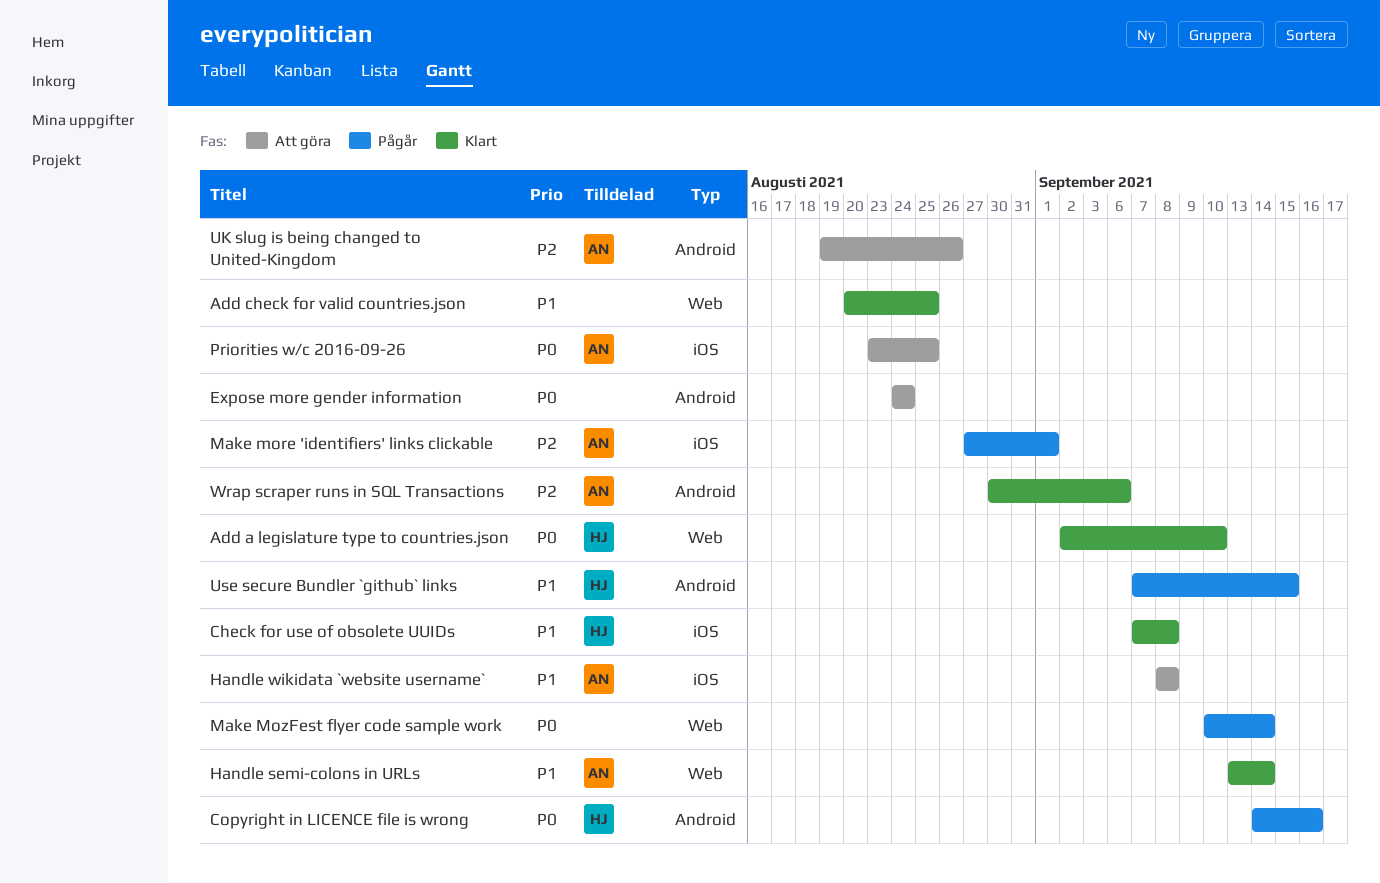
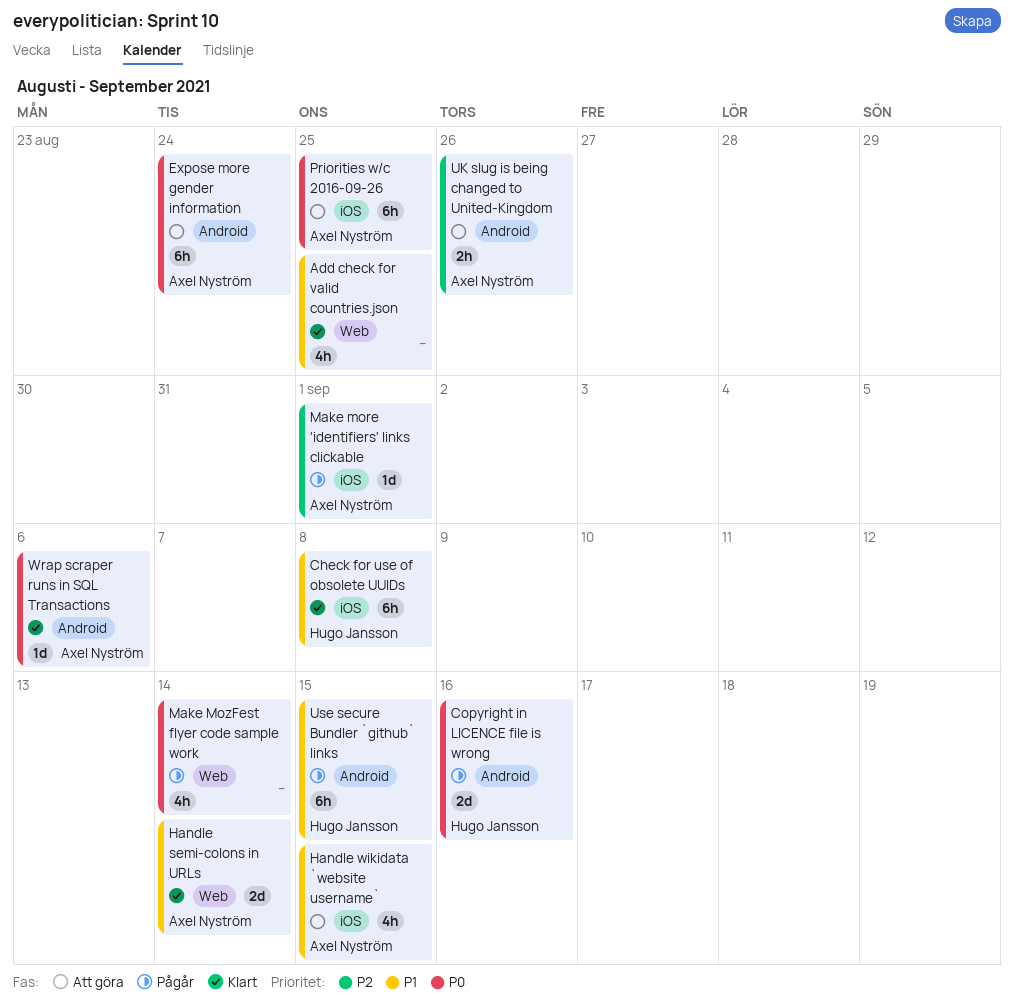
Add a legislature type to countries.json: present -> none
Expose more gender information, owner: none -> Axel Nyström
Handle wikidata `website username`, due: Sep 8 -> Sep 15
Wrap scraper runs in SQL Transactions, priority: P2 -> P0

